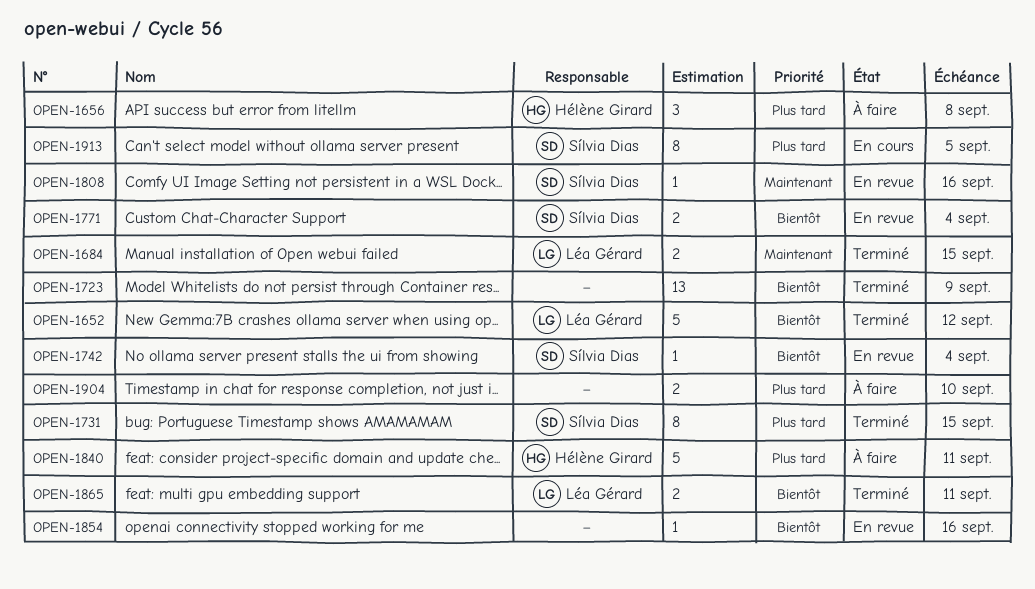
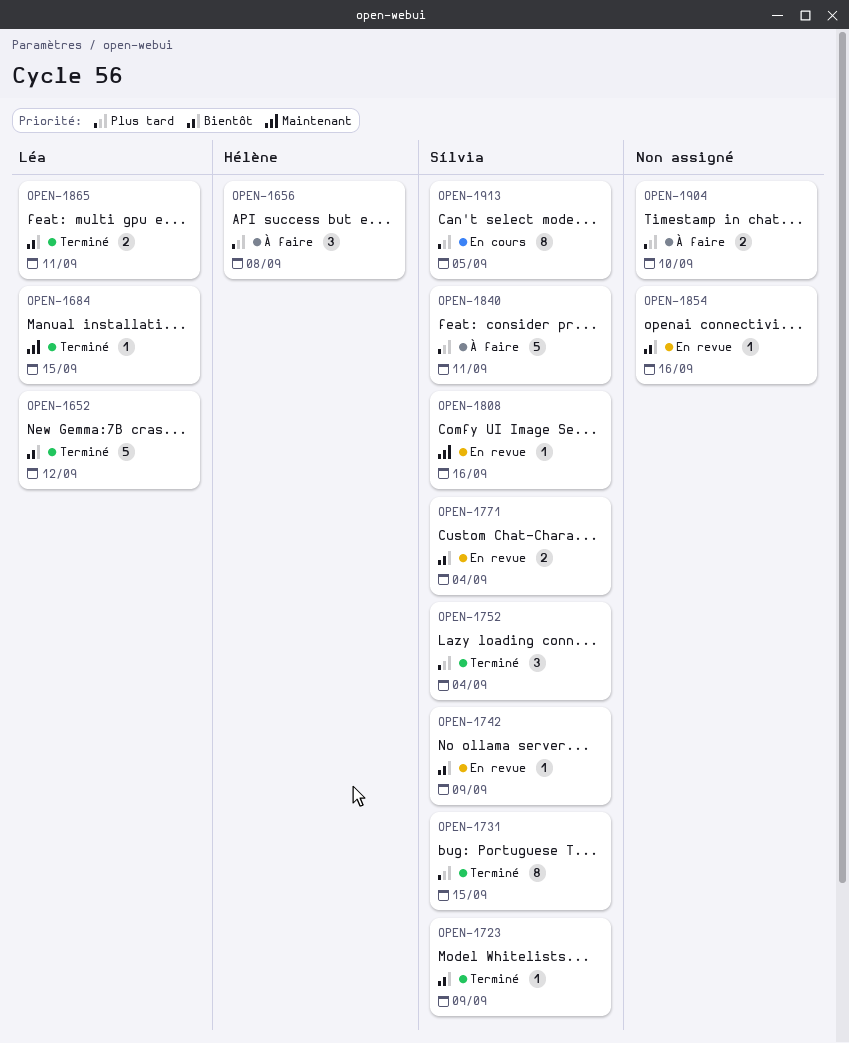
OPEN-1684, estimate: 2 -> 1
OPEN-1723, owner: none -> Sílvia Dias
OPEN-1723, estimate: 13 -> 1
OPEN-1742, due: Sep 4 -> Sep 9
OPEN-1752: none -> present
OPEN-1840, owner: Hélène Girard -> Sílvia Dias

